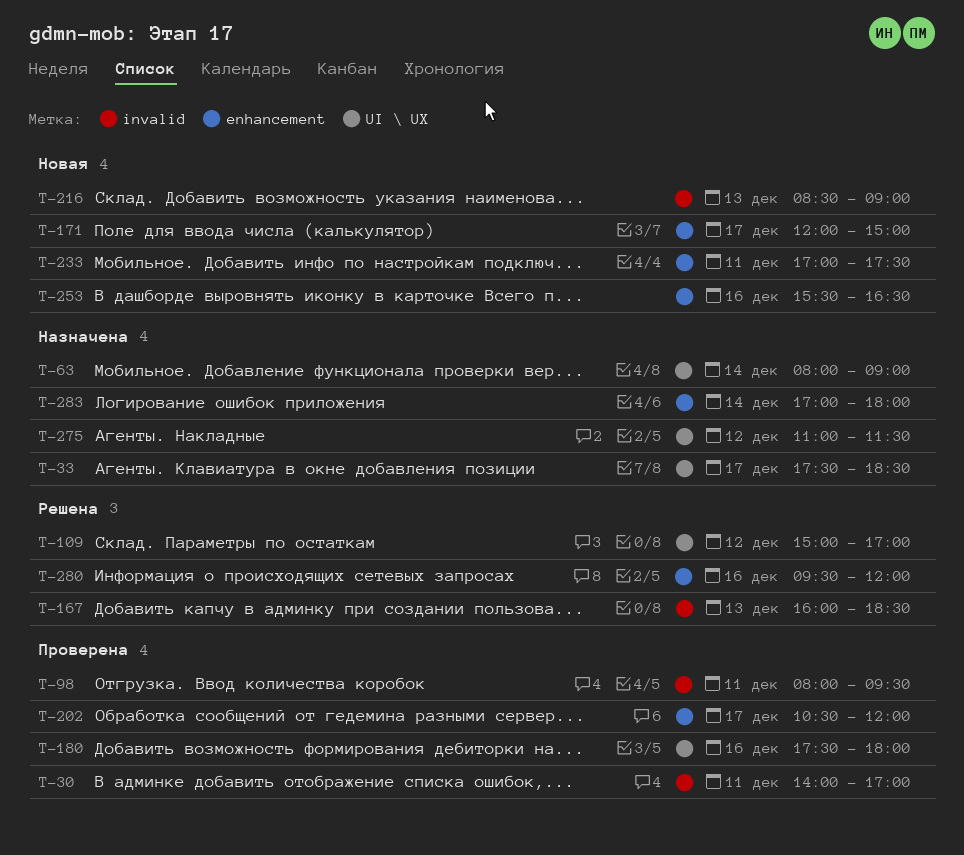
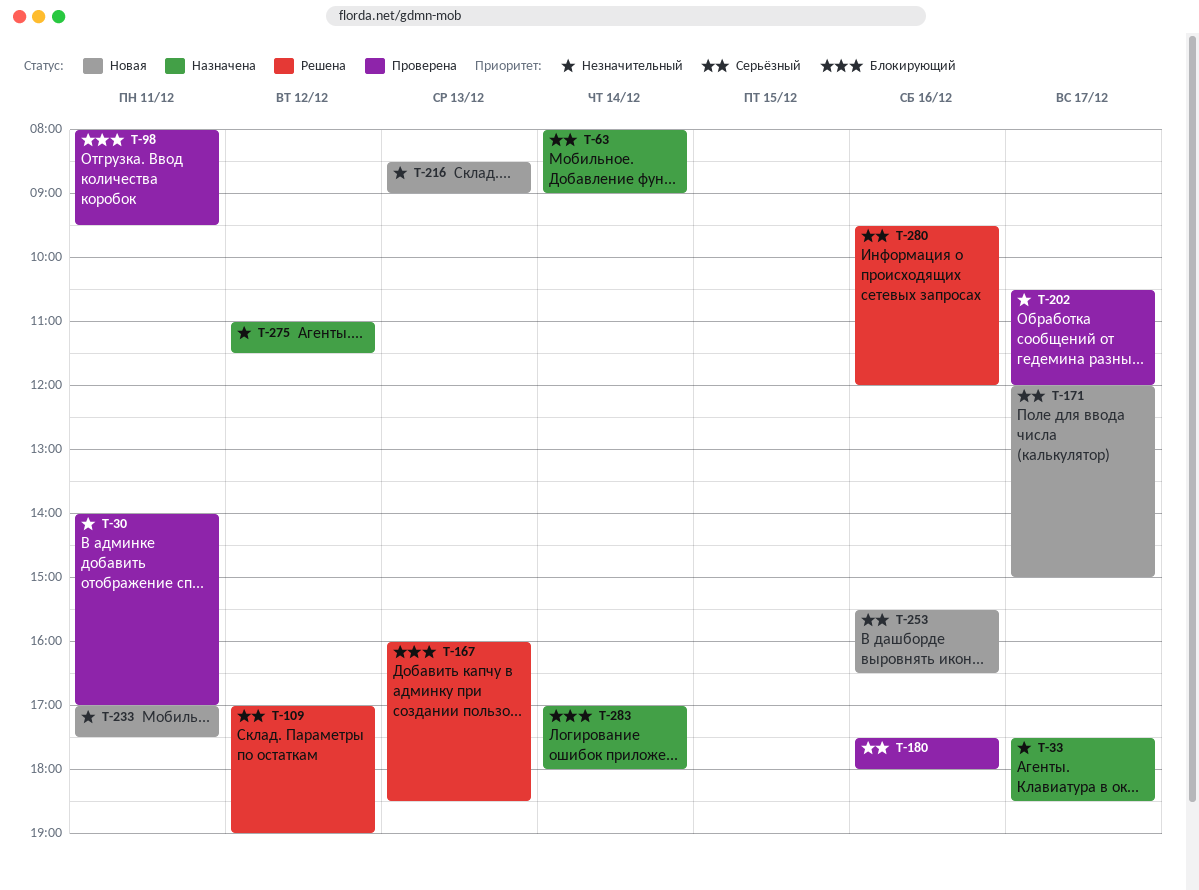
T-109, begins: 15:00 -> 17:00
T-109, ends: 17:00 -> 19:00

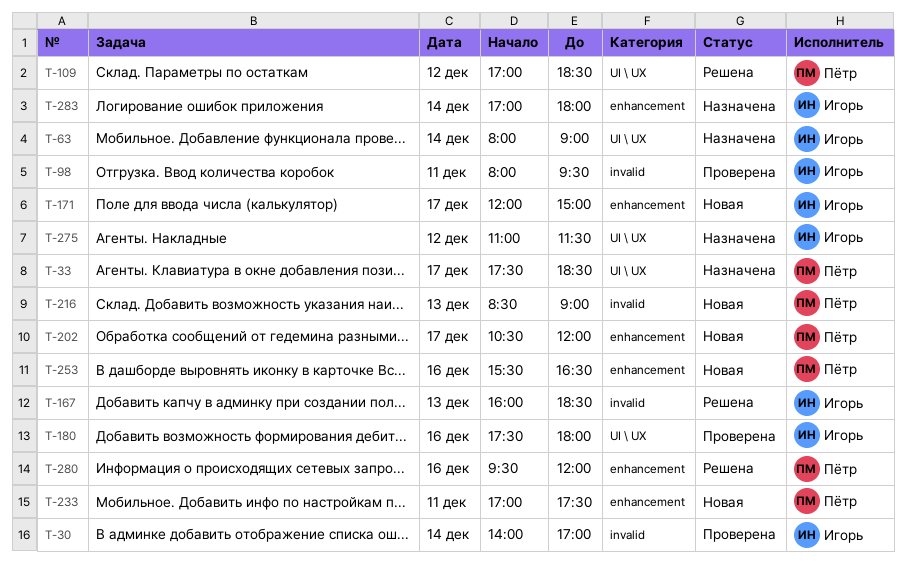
T-30, day: Dec 11 -> Dec 14
T-109, ends: 19:00 -> 18:30
T-202, status: Проверена -> Новая

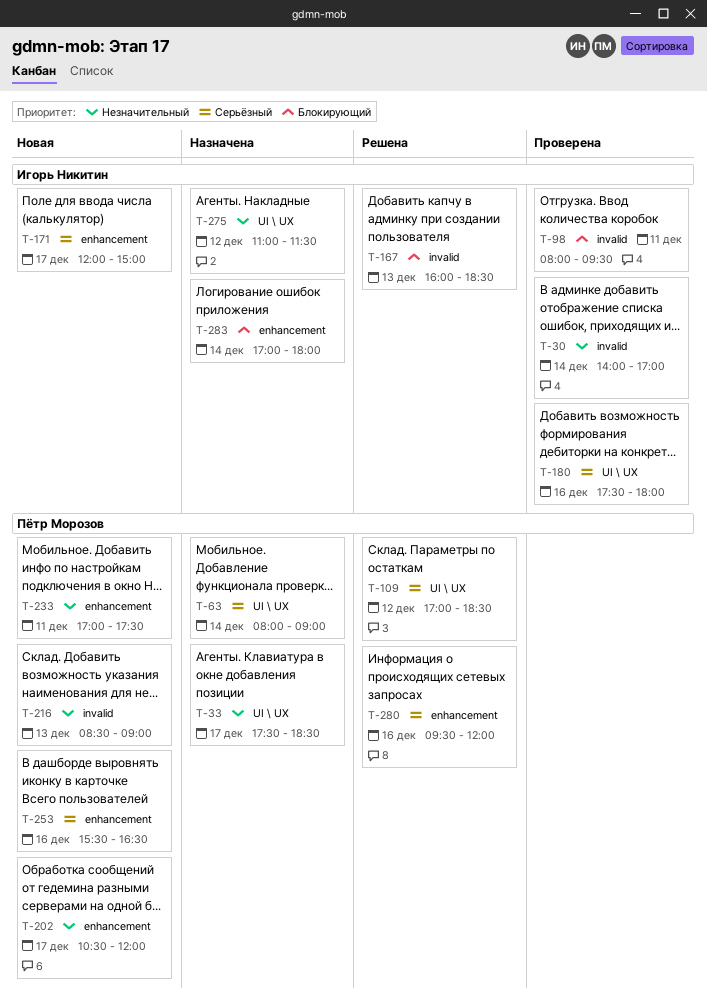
T-63, owner: Игорь Никитин -> Пётр Морозов

